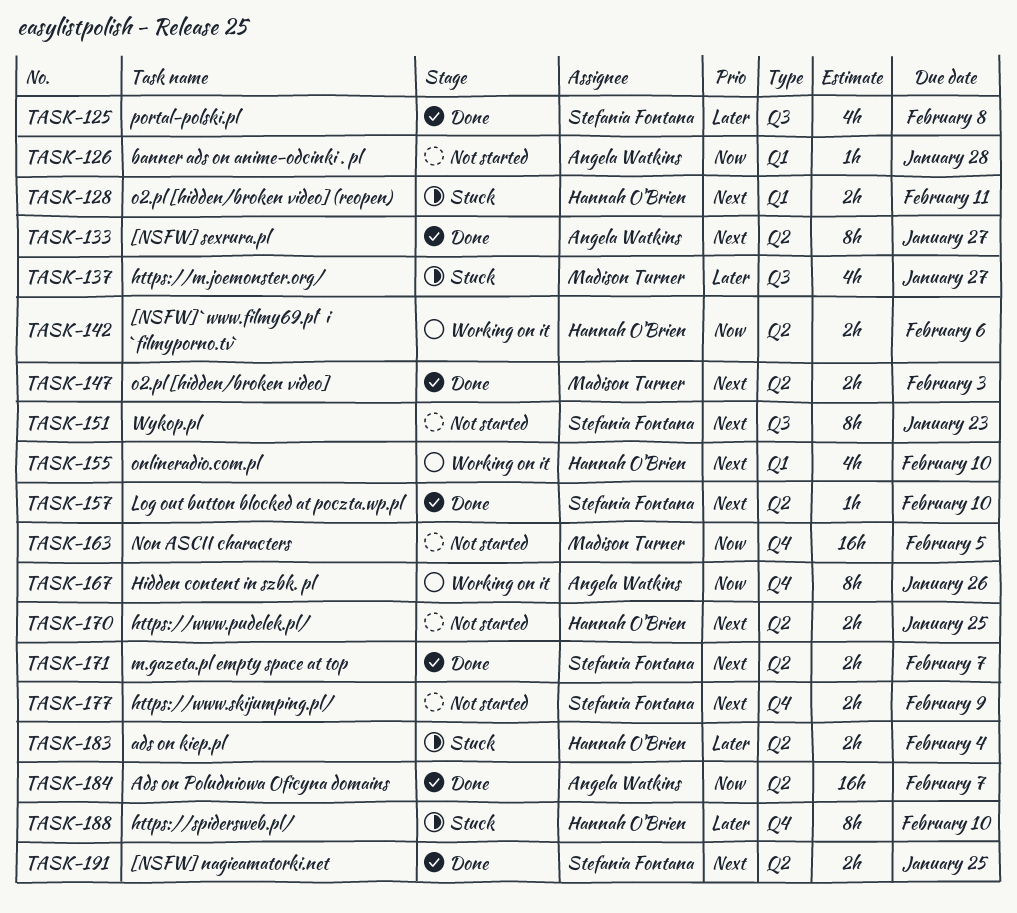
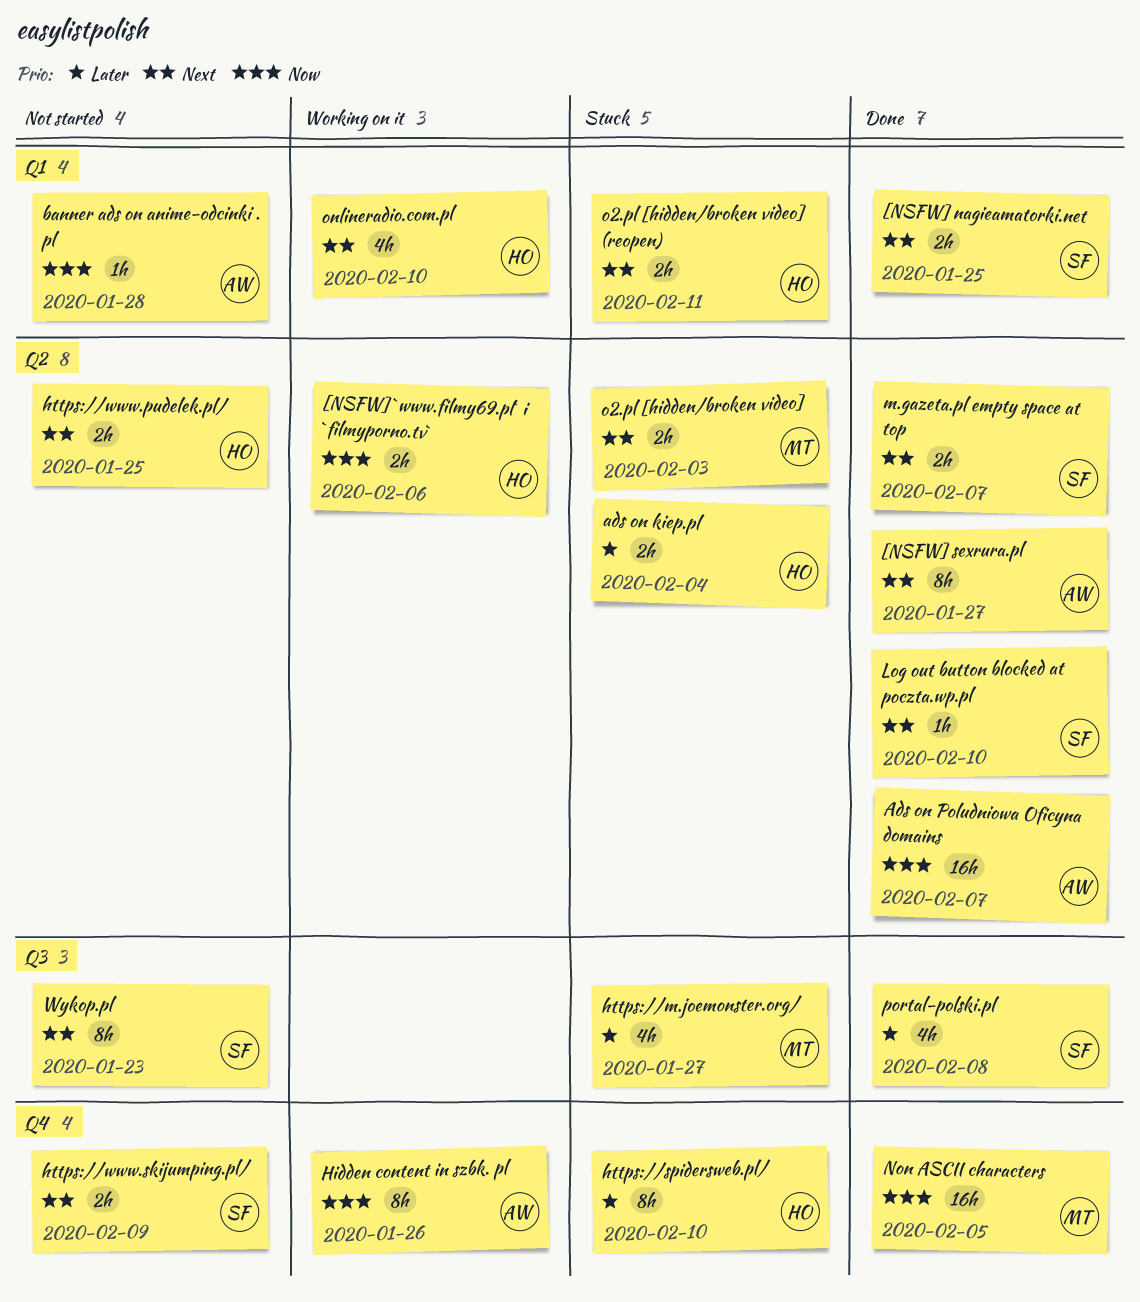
[NSFW] nagieamatorki.net, label: Q2 -> Q1
Non ASCII characters, status: Not started -> Done
o2.pl [hidden/broken video], status: Done -> Stuck

